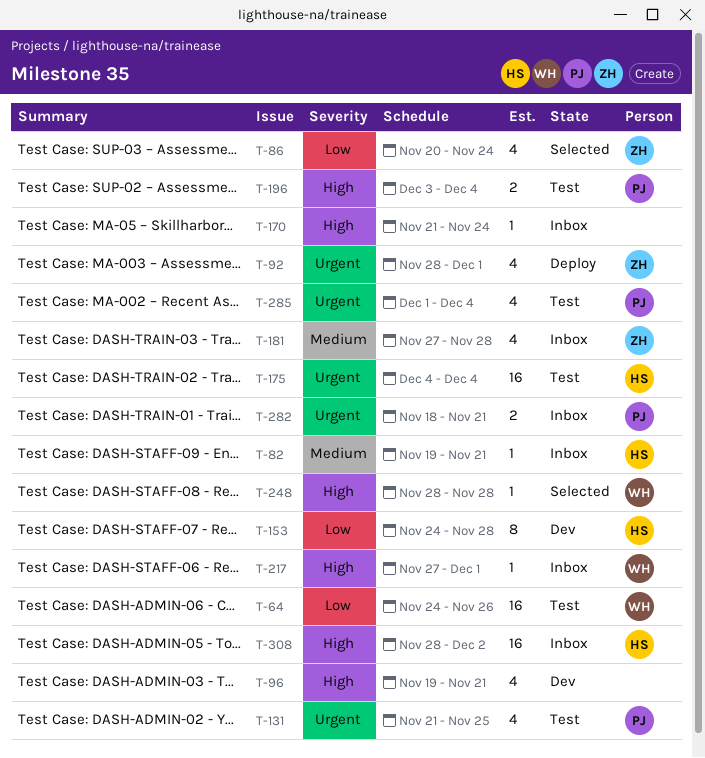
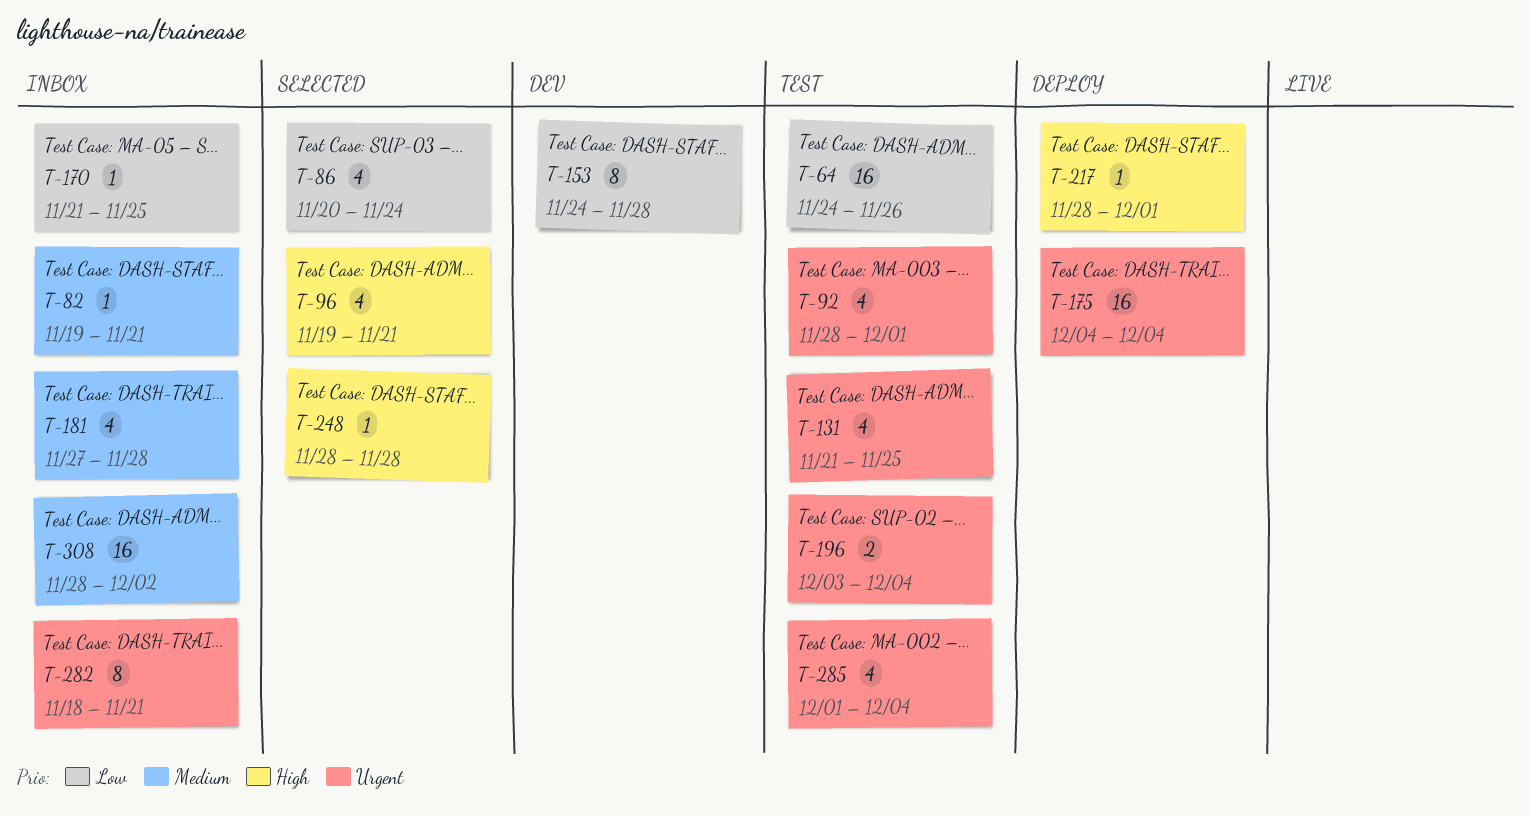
T-92, status: Deploy -> Test
T-96, status: Dev -> Selected
T-170, priority: High -> Low
T-170, due: Nov 24 -> Nov 25
T-175, status: Test -> Deploy
T-196, priority: High -> Urgent
T-217, status: Inbox -> Deploy
T-217, start: Nov 27 -> Nov 28
T-282, estimate: 2 -> 8
T-308, priority: High -> Medium

